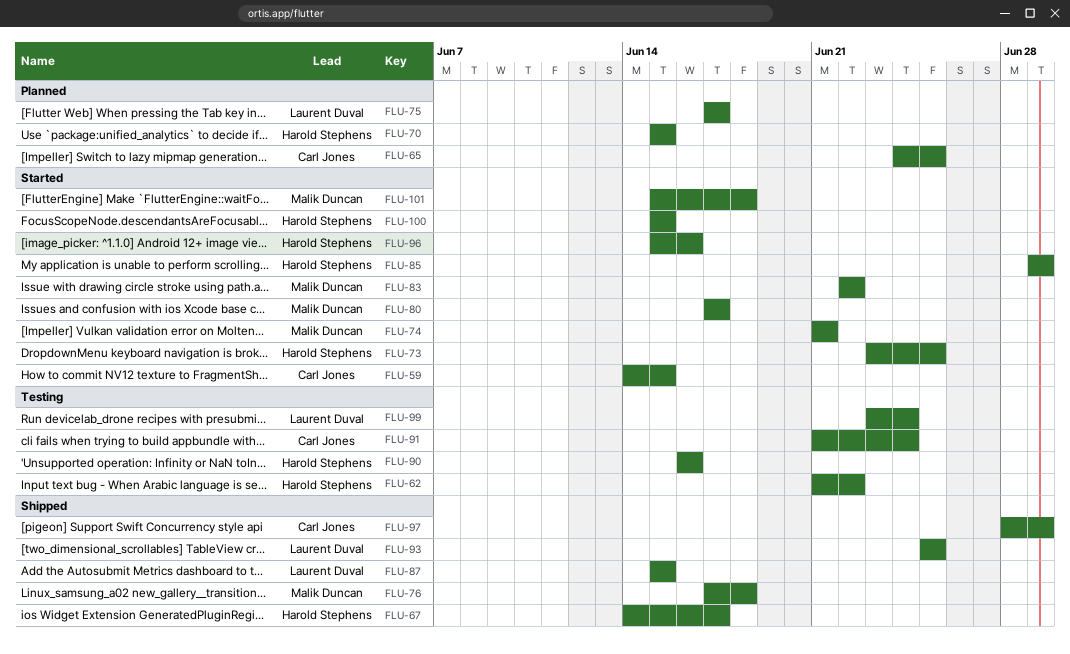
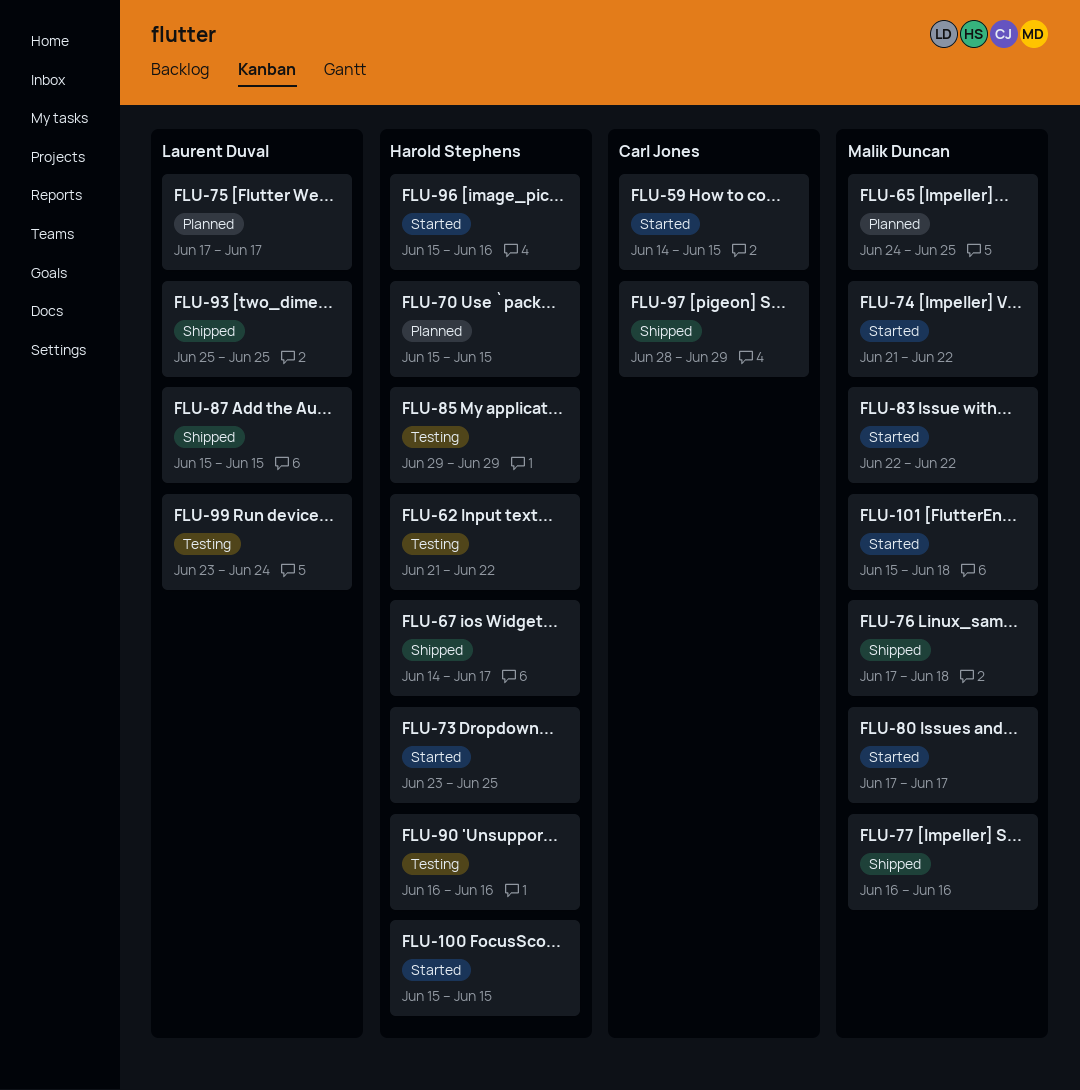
FLU-65, owner: Carl Jones -> Malik Duncan
FLU-74, due: Jun 21 -> Jun 22
FLU-77: none -> present
FLU-85, status: Started -> Testing
FLU-91: present -> none

